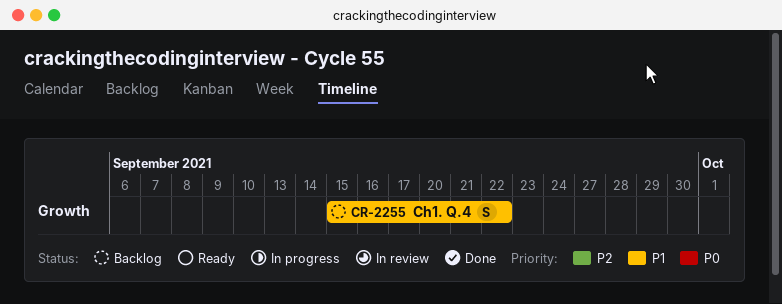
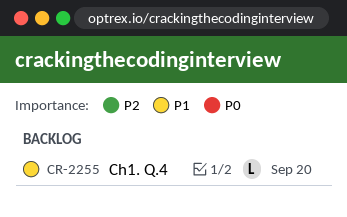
CR-2255, estimate: S -> L
CR-2255, due: Sep 22 -> Sep 20

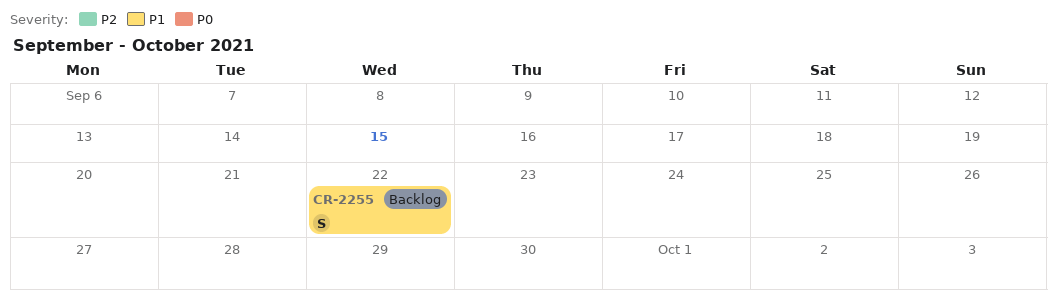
CR-2255, estimate: L -> S
CR-2255, due: Sep 20 -> Sep 22

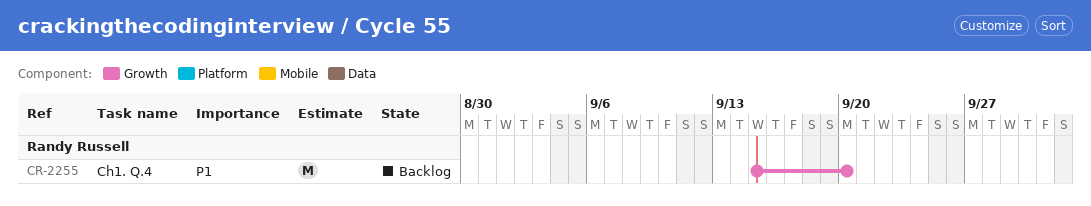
CR-2255, estimate: S -> M
CR-2255, due: Sep 22 -> Sep 20

